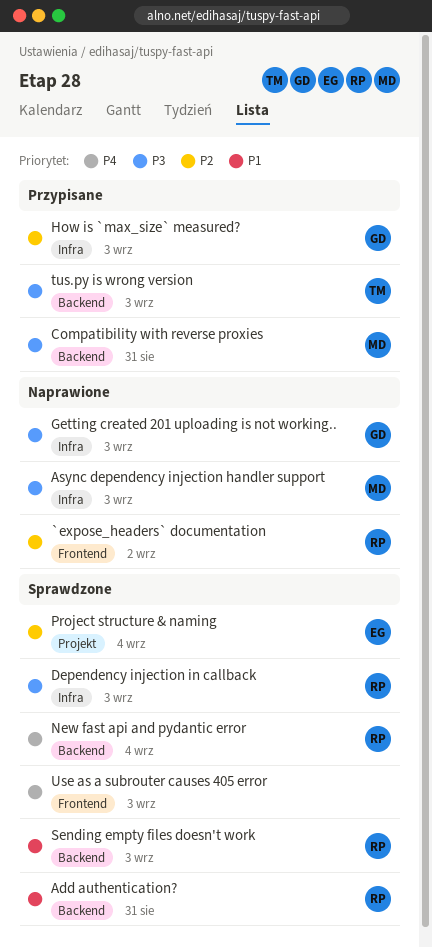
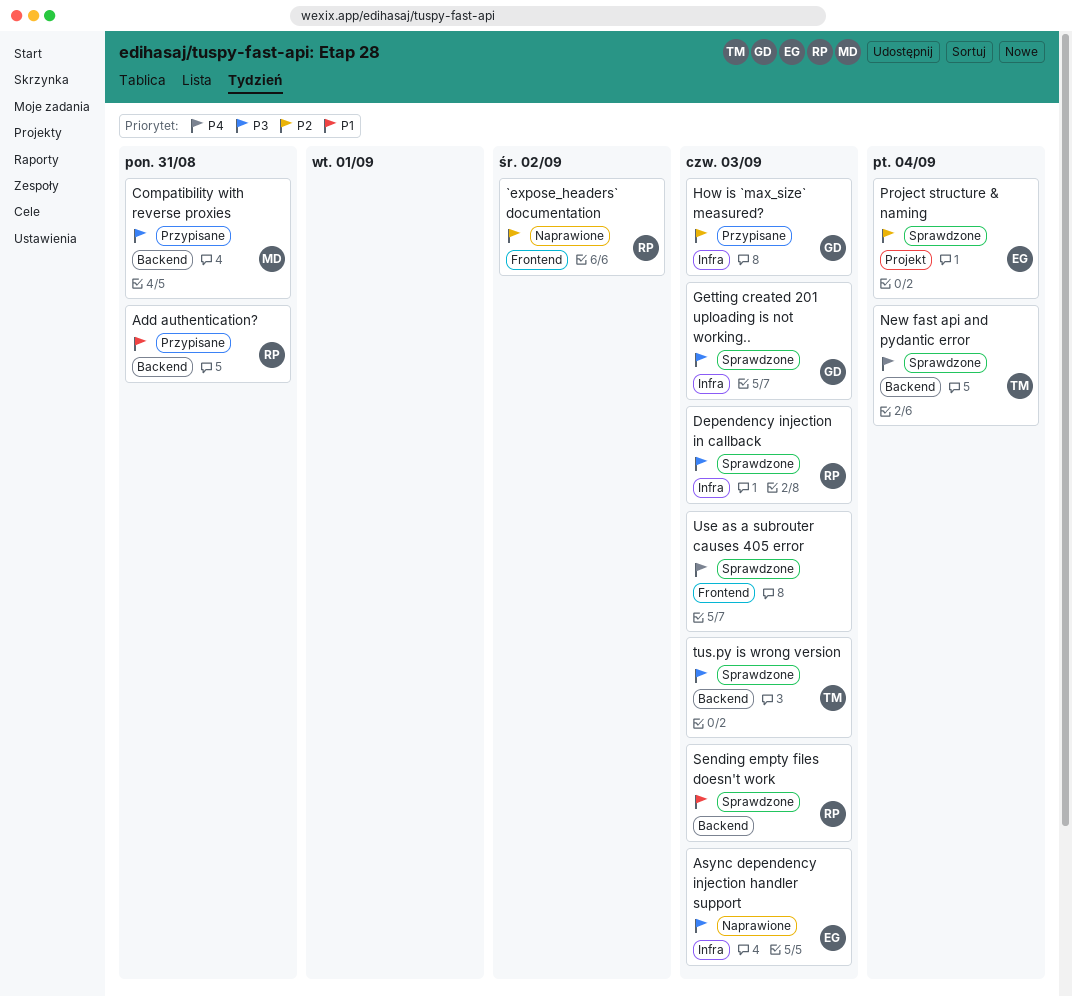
Add authentication?, status: Sprawdzone -> Przypisane
Async dependency injection handler support, owner: MD -> EG
Getting created 201 uploading is not working.., status: Naprawione -> Sprawdzone
New fast api and pydantic error, owner: RP -> TM
tus.py is wrong version, status: Przypisane -> Sprawdzone

